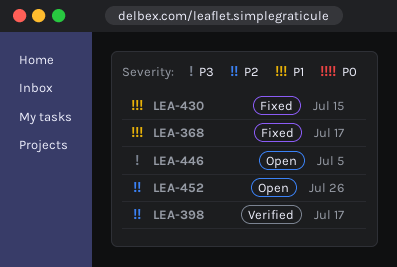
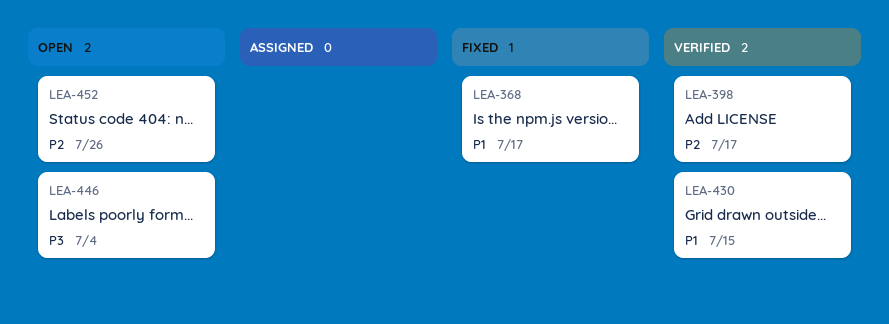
LEA-430, status: Fixed -> Verified
LEA-446, due: Jul 5 -> Jul 4

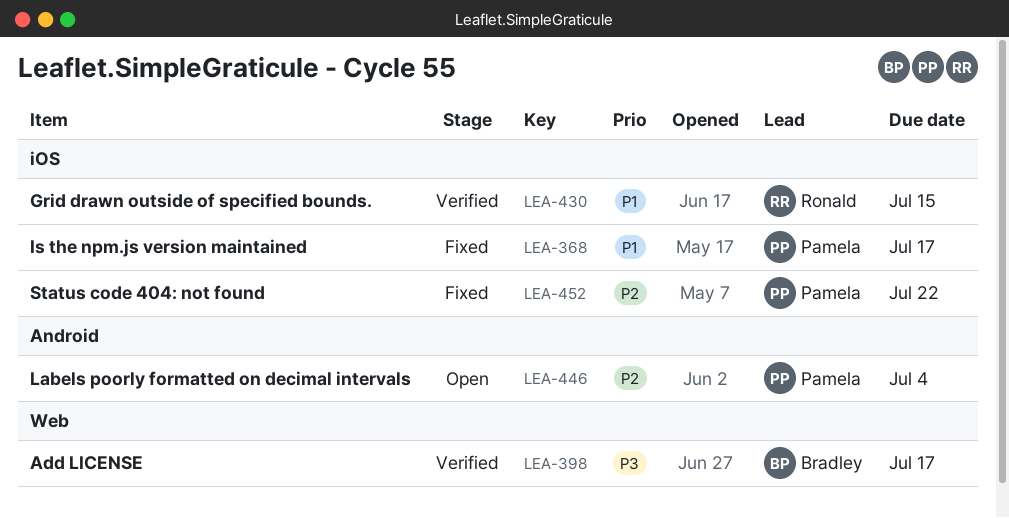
LEA-398, priority: P2 -> P3
LEA-446, priority: P3 -> P2
LEA-452, status: Open -> Fixed
LEA-452, due: Jul 26 -> Jul 22

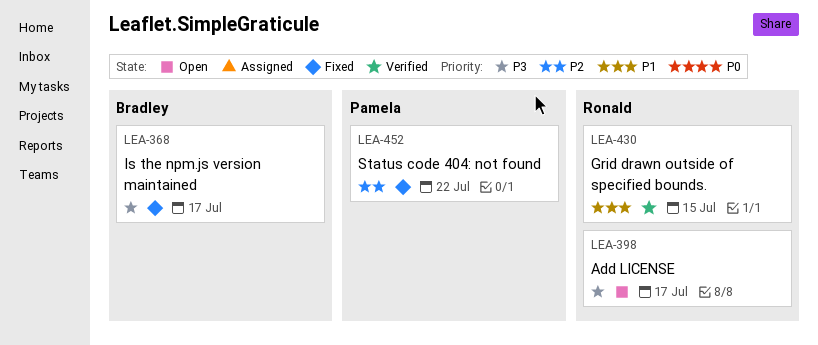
LEA-368, owner: Pamela -> Bradley
LEA-368, priority: P1 -> P3
LEA-398, status: Verified -> Open
LEA-398, owner: Bradley -> Ronald
LEA-446: present -> none

